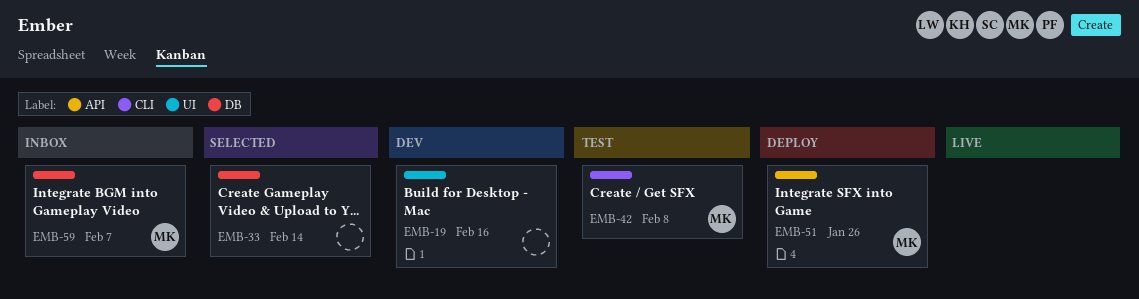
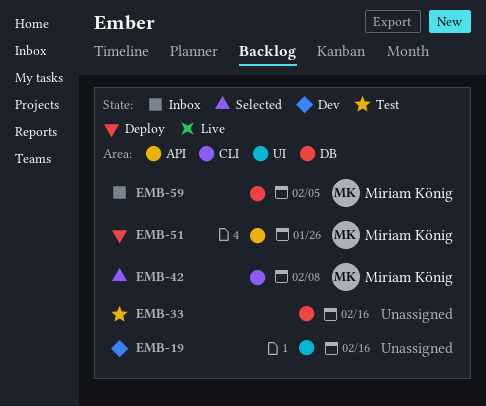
EMB-33, status: Selected -> Test
EMB-33, due: Feb 14 -> Feb 16
EMB-42, status: Test -> Selected
EMB-59, due: Feb 7 -> Feb 5

